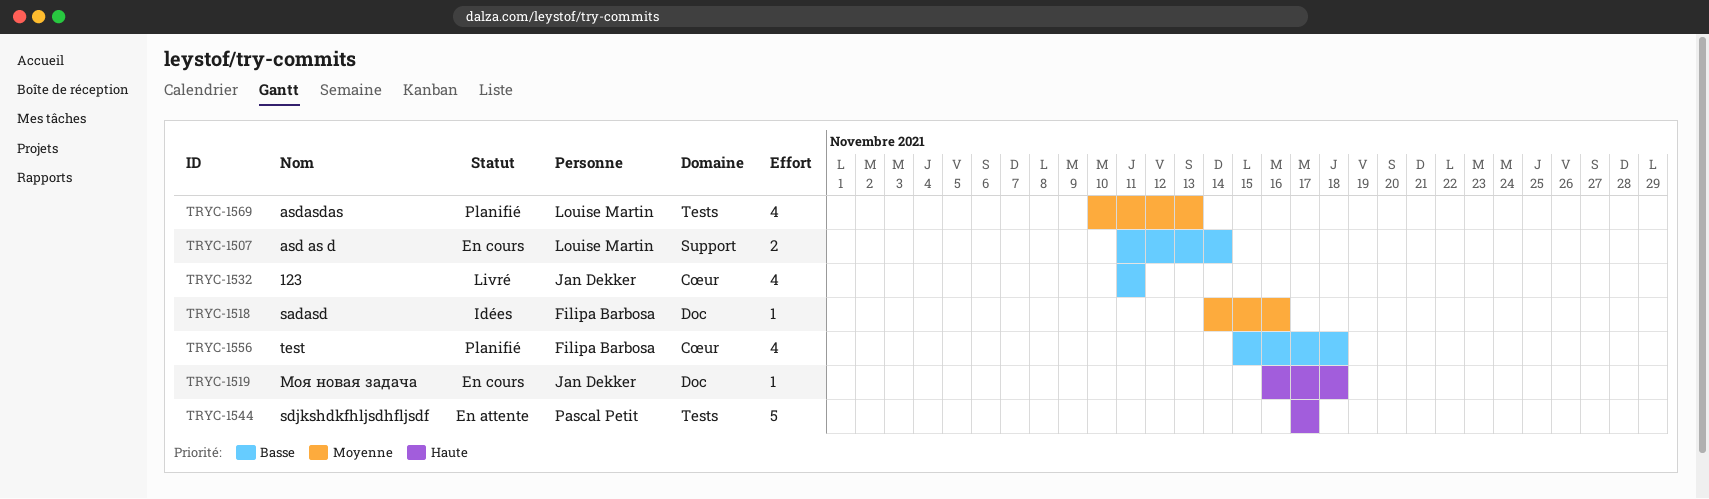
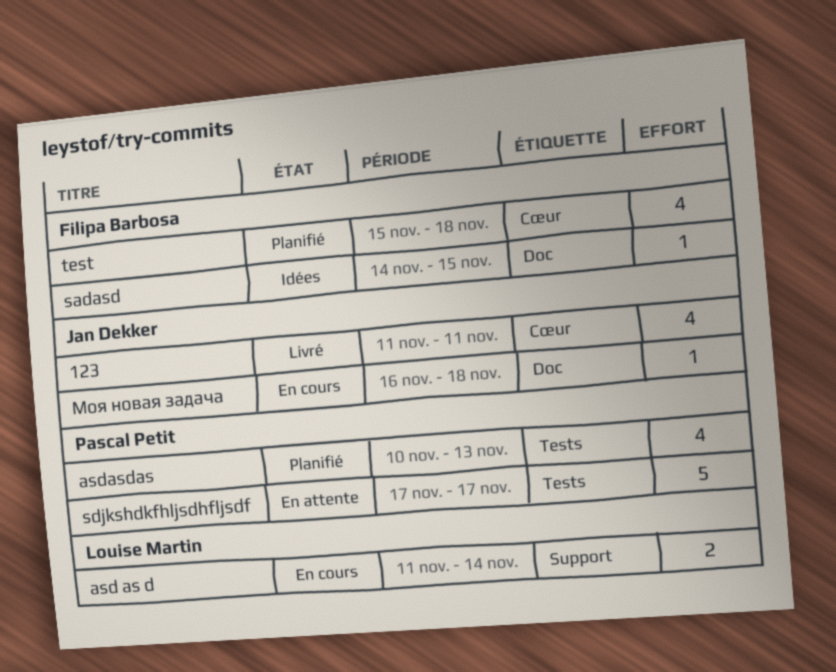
asdasdas, owner: Louise Martin -> Pascal Petit
sadasd, due: Nov 16 -> Nov 15

